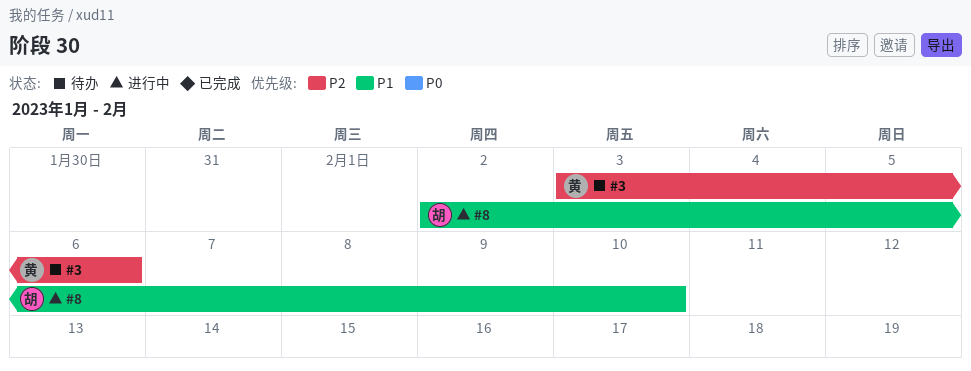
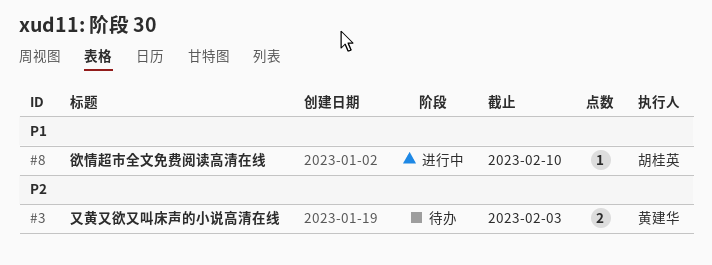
#3, due: Feb 6 -> Feb 3

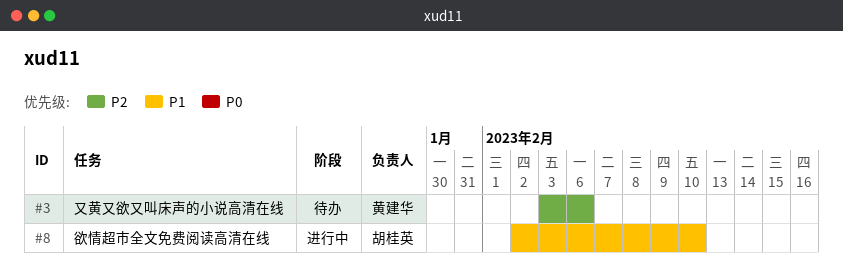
#3, due: Feb 3 -> Feb 6

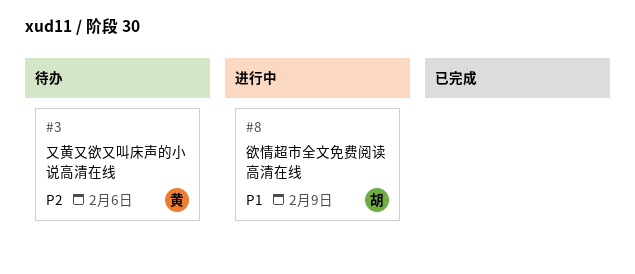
#8, due: Feb 10 -> Feb 9

